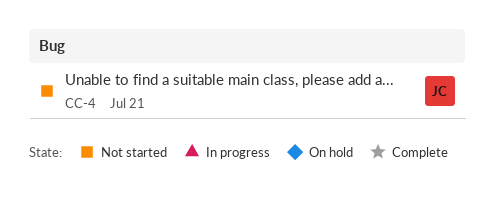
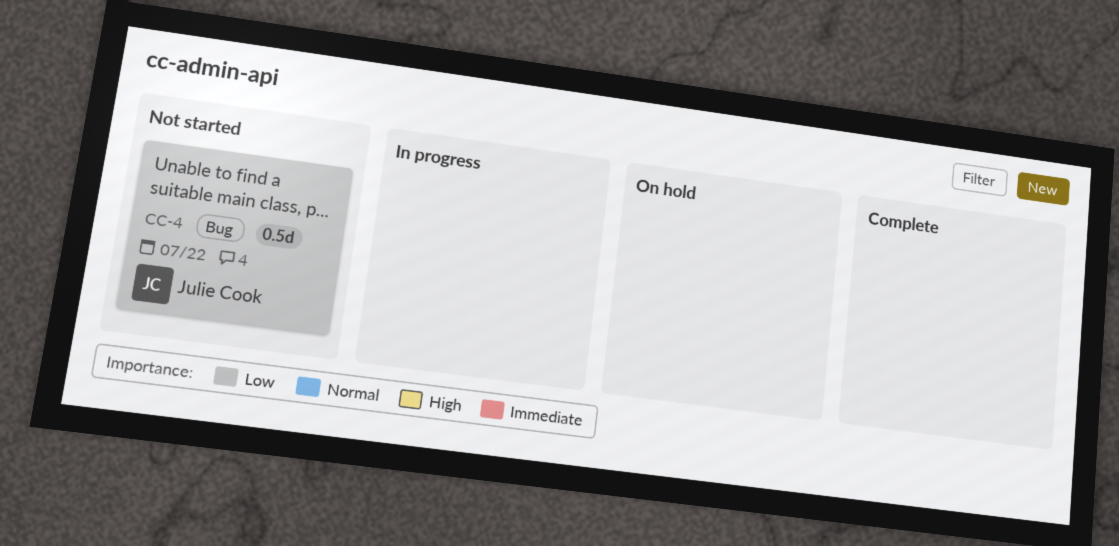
CC-4, due: Jul 21 -> Jul 22

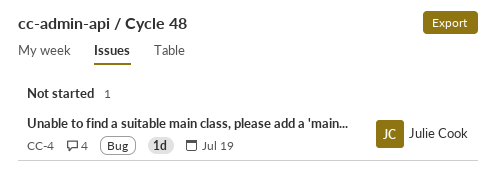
CC-4, estimate: 0.5d -> 1d
CC-4, due: Jul 22 -> Jul 19

